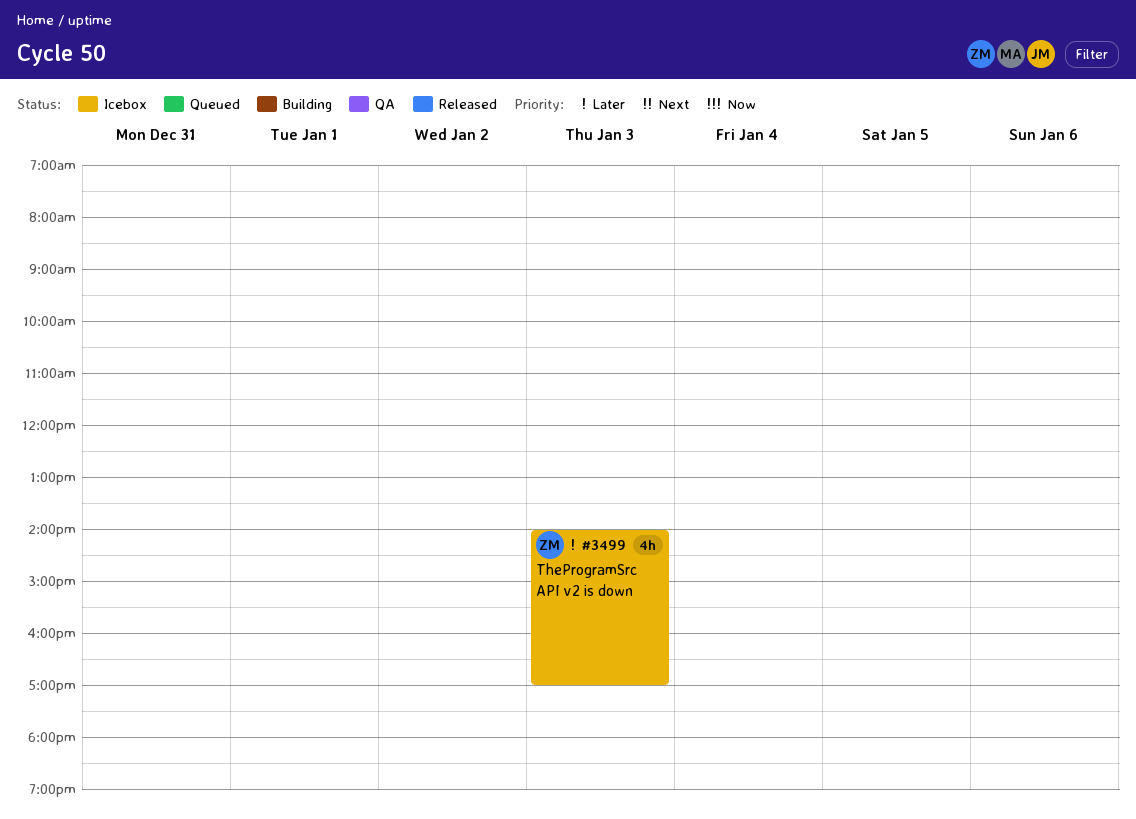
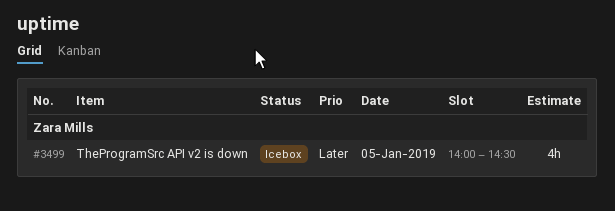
#3499, day: Jan 3 -> Jan 5
#3499, ends: 17:00 -> 14:30

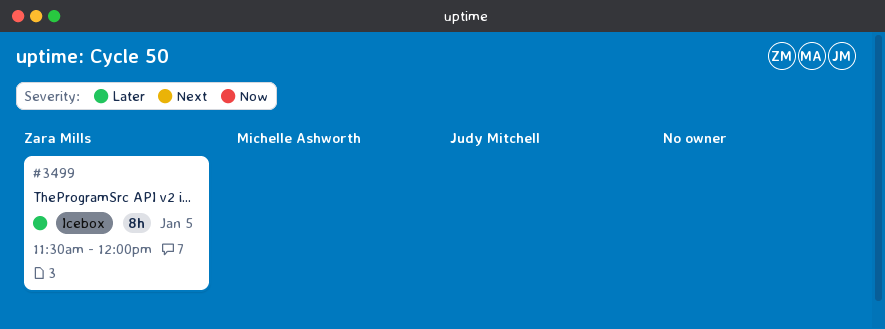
#3499, estimate: 4h -> 8h
#3499, begins: 14:00 -> 11:30
#3499, ends: 14:30 -> 12:00

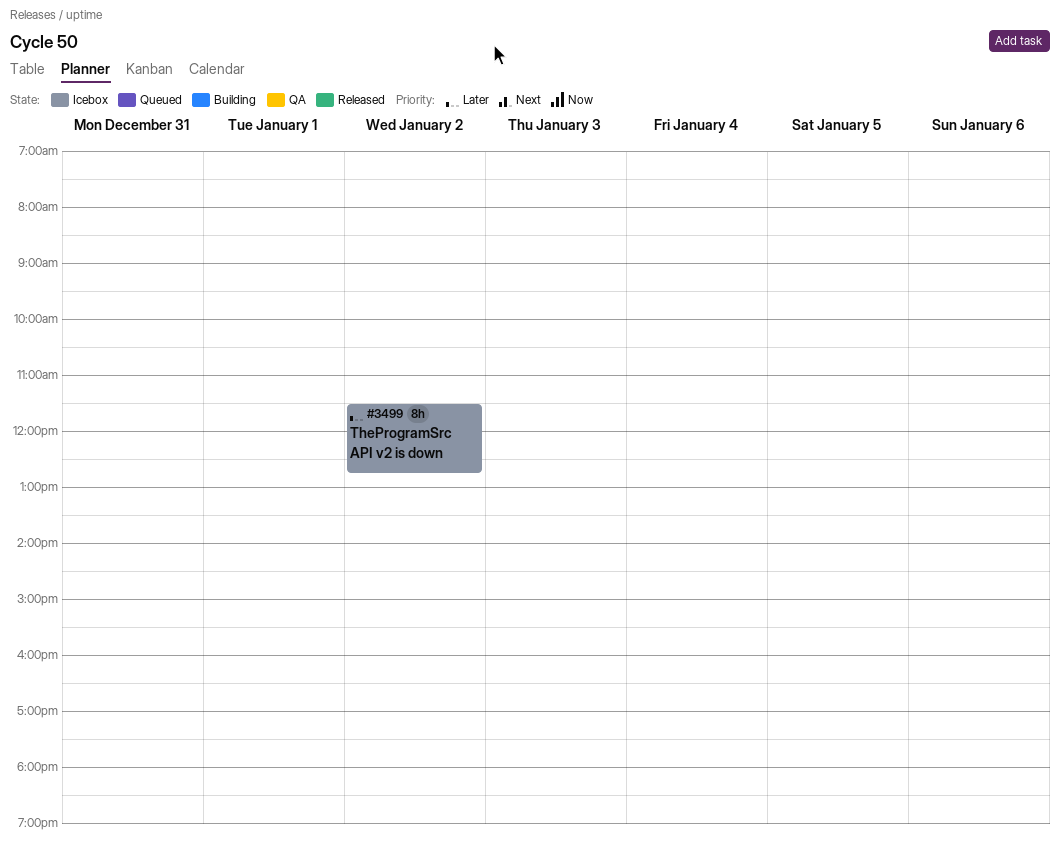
#3499, day: Jan 5 -> Jan 2
#3499, ends: 12:00 -> 12:45

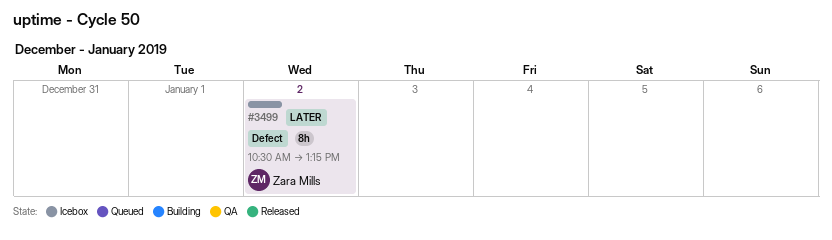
#3499, begins: 11:30 -> 10:30
#3499, ends: 12:45 -> 13:15

